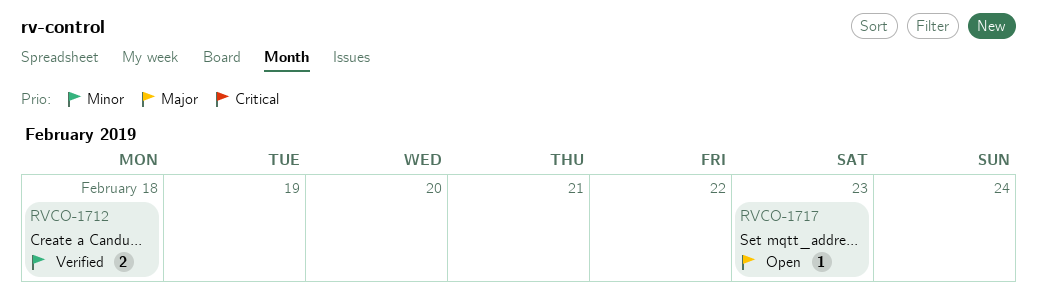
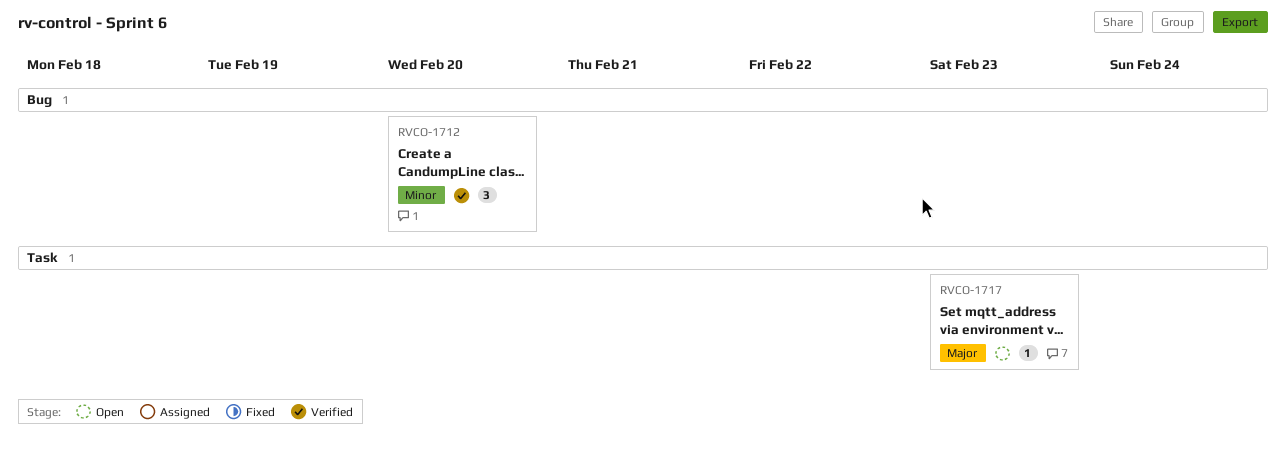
RVCO-1712, estimate: 2 -> 3
RVCO-1712, due: Feb 18 -> Feb 20

